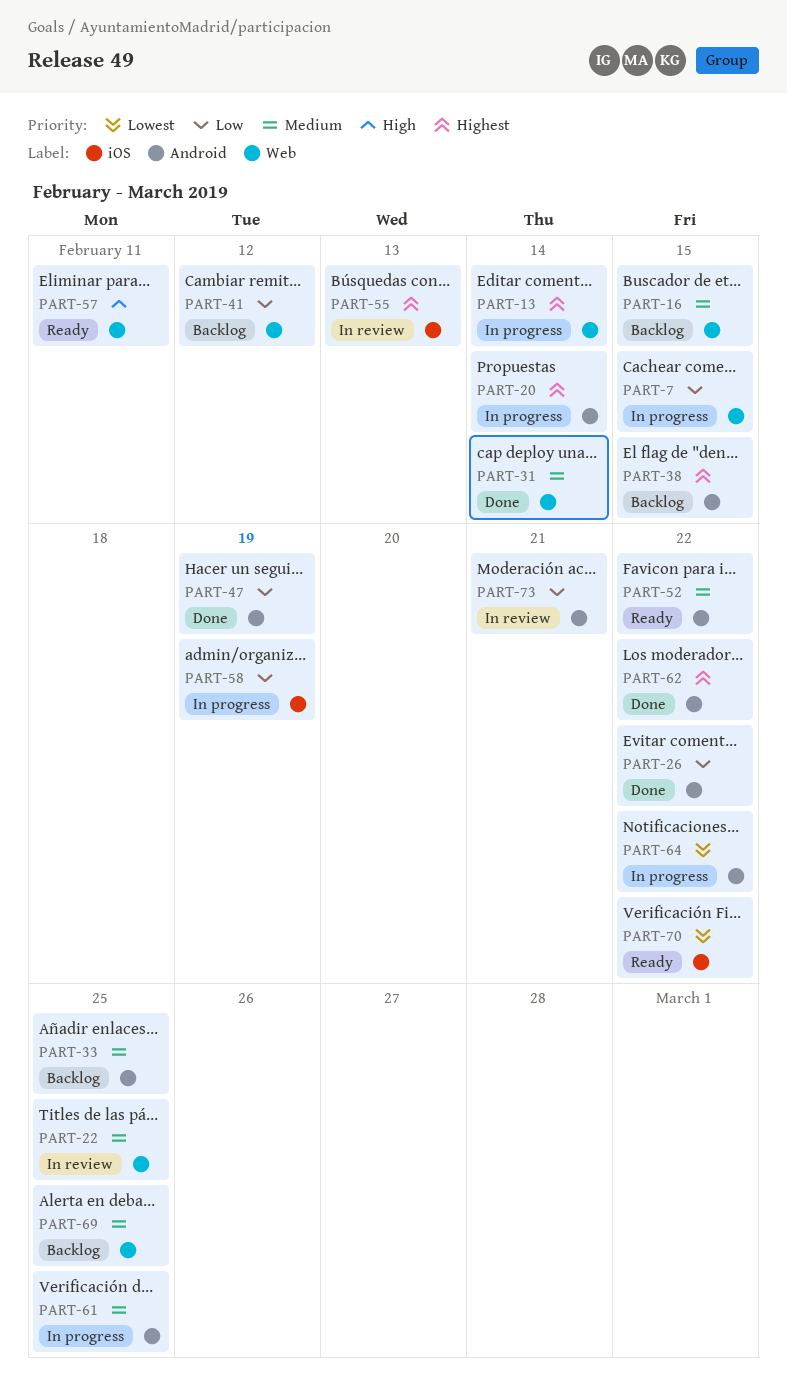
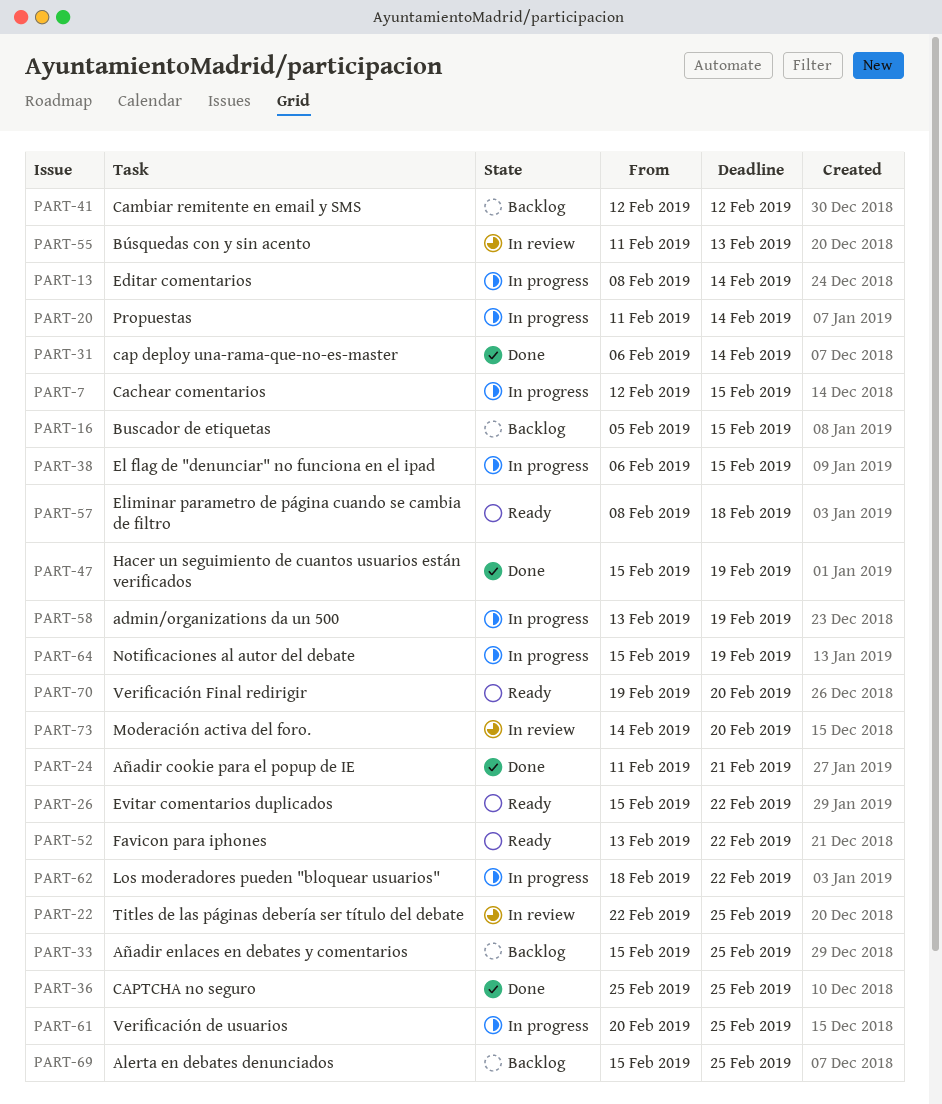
PART-24: none -> present
PART-26, status: Done -> Ready
PART-36: none -> present
PART-38, status: Backlog -> In progress
PART-57, due: Feb 11 -> Feb 18
PART-62, status: Done -> In progress
PART-64, due: Feb 22 -> Feb 19
PART-70, due: Feb 22 -> Feb 20
PART-73, due: Feb 21 -> Feb 20

